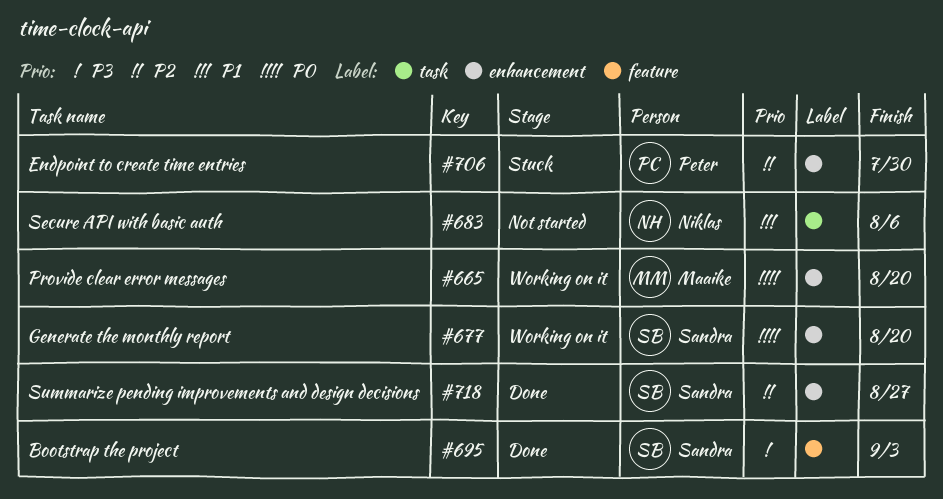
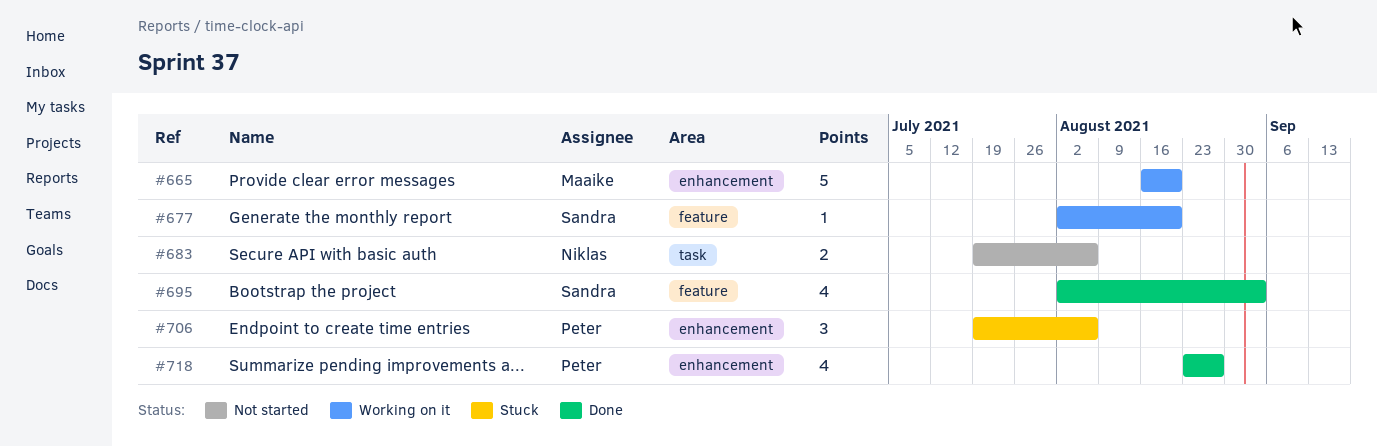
#677, label: enhancement -> feature
#706, due: Jul 30 -> Aug 6
#718, owner: Sandra -> Peter

